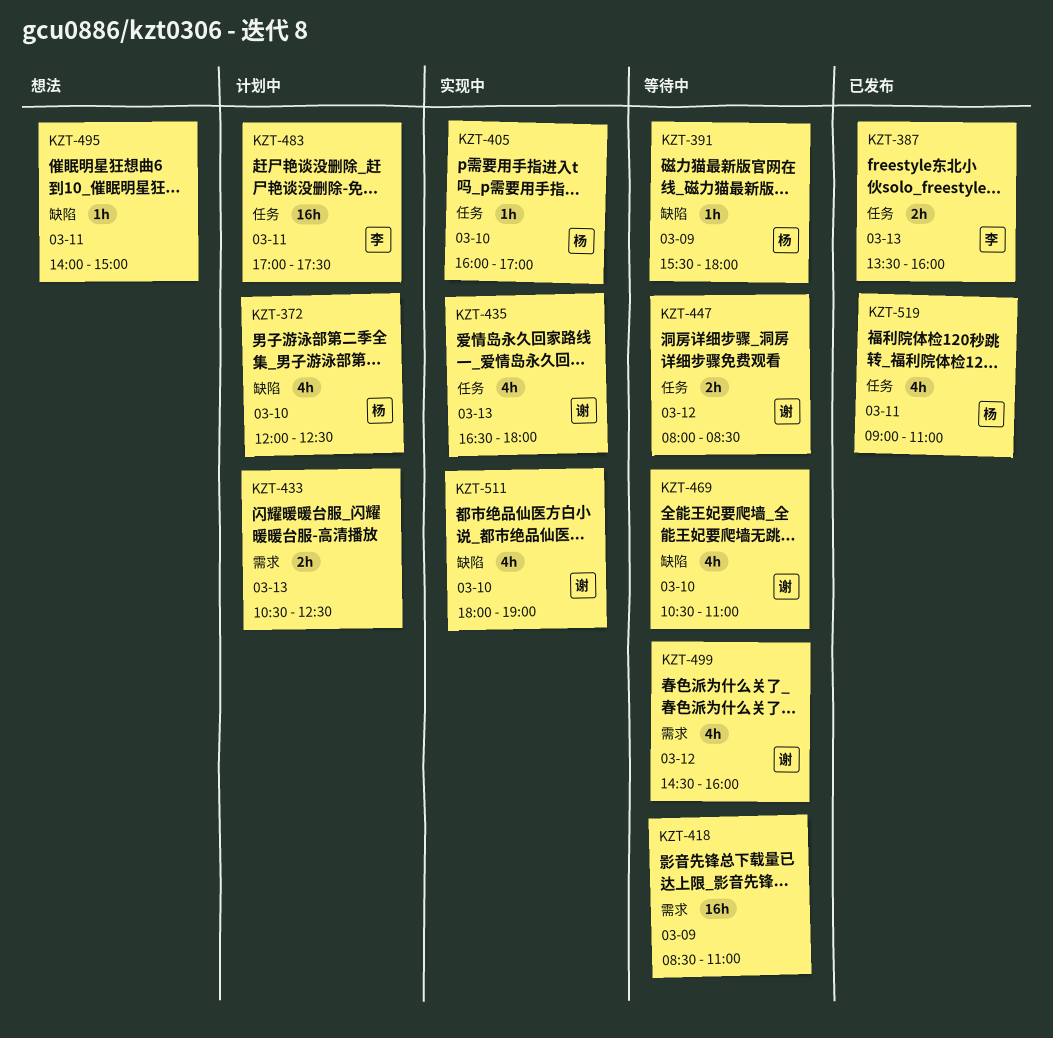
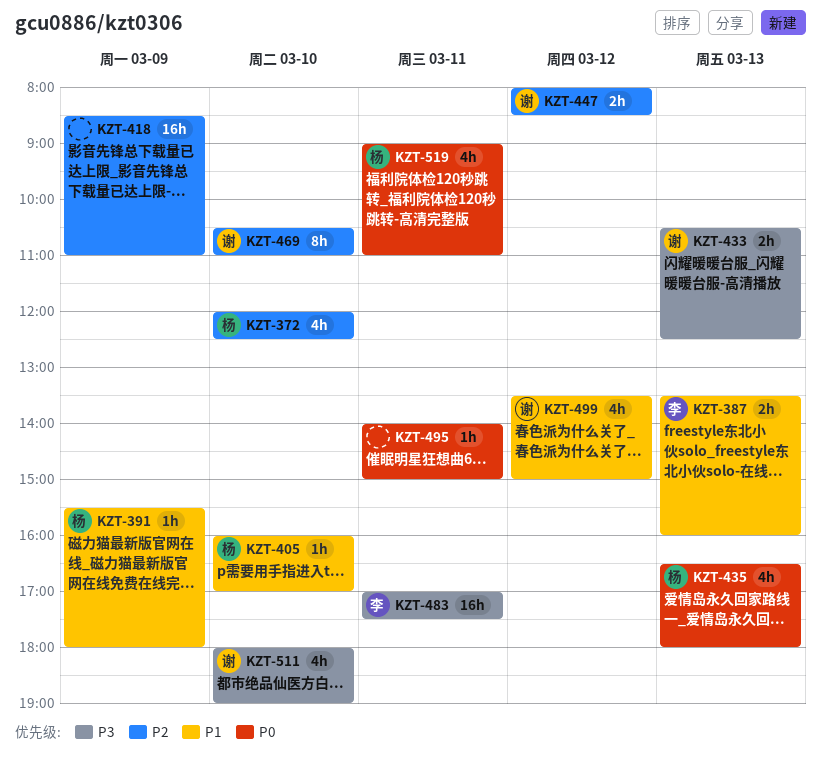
KZT-433, owner: none -> 谢
KZT-435, owner: 谢 -> 杨
KZT-469, estimate: 4h -> 8h
KZT-499, begins: 14:30 -> 13:30
KZT-499, ends: 16:00 -> 15:00

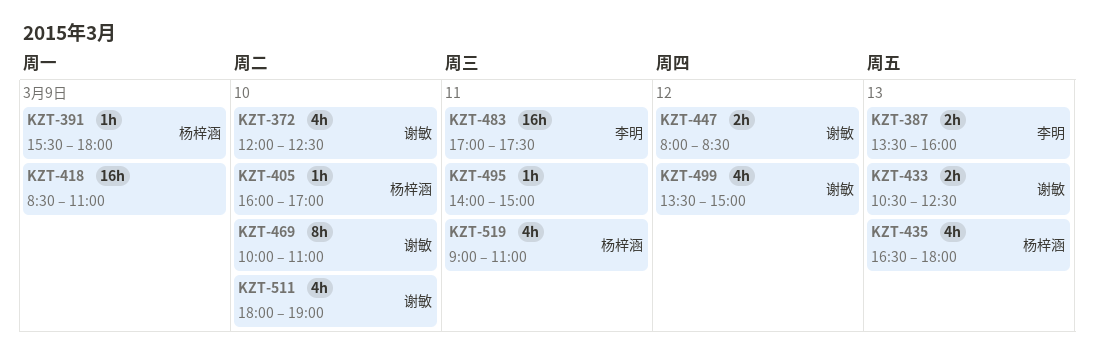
KZT-372, owner: 杨梓涵 -> 谢敏
KZT-469, begins: 10:30 -> 10:00

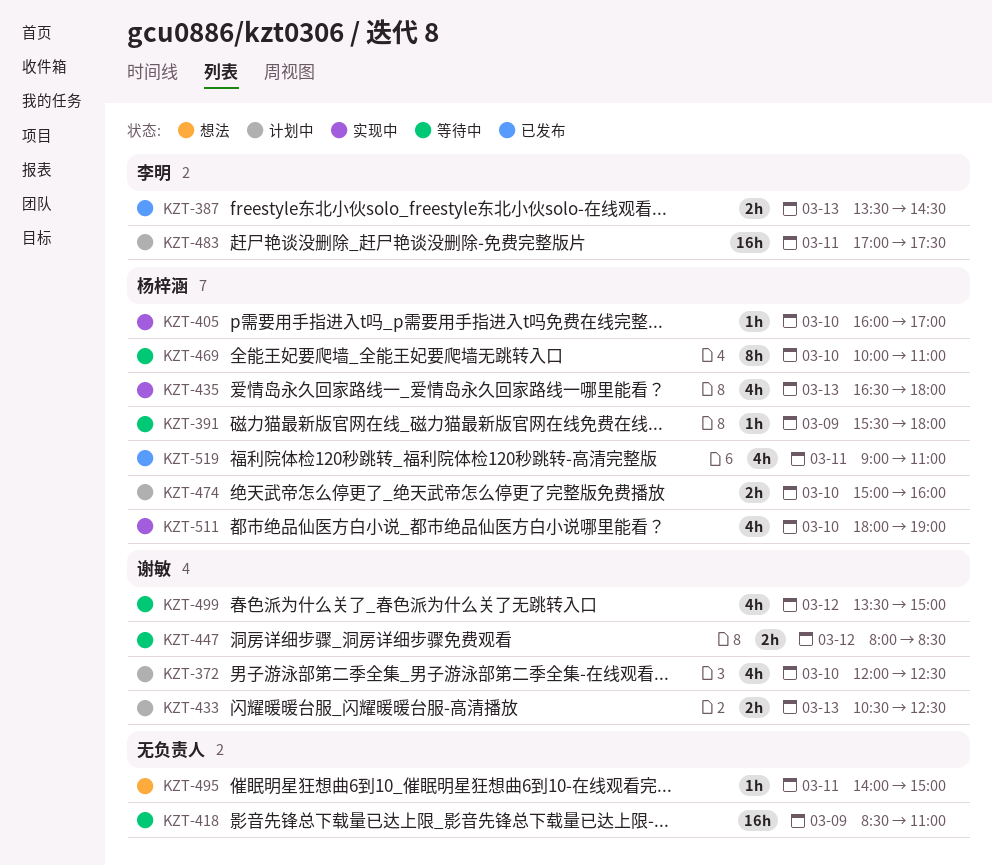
KZT-387, ends: 16:00 -> 14:30
KZT-469, owner: 谢敏 -> 杨梓涵
KZT-474: none -> present
KZT-511, owner: 谢敏 -> 杨梓涵

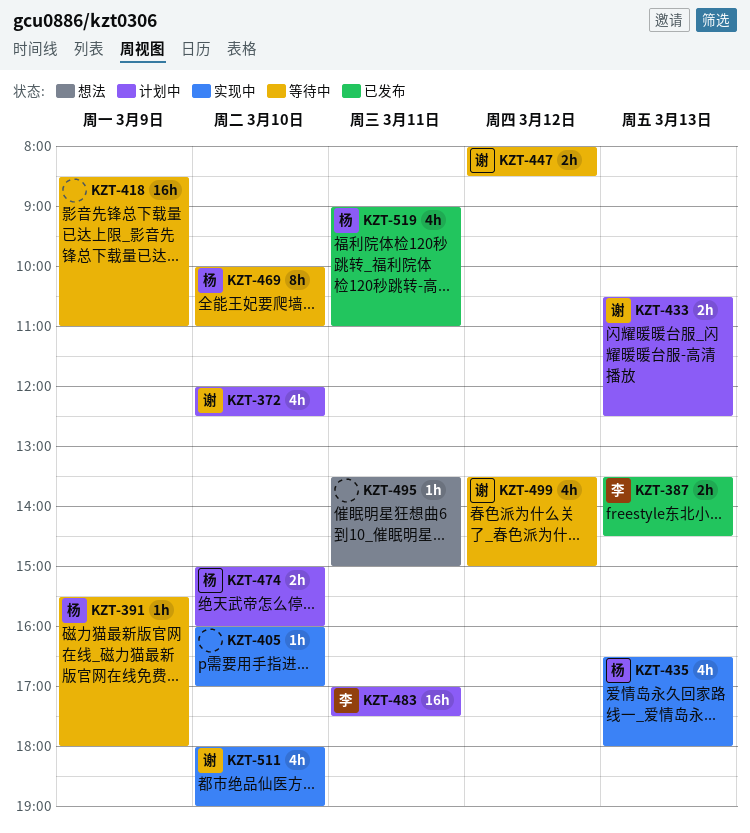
KZT-405, owner: 杨梓涵 -> none
KZT-495, begins: 14:00 -> 13:30
KZT-511, owner: 杨梓涵 -> 谢敏

